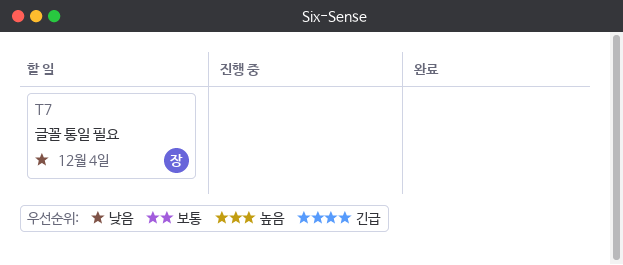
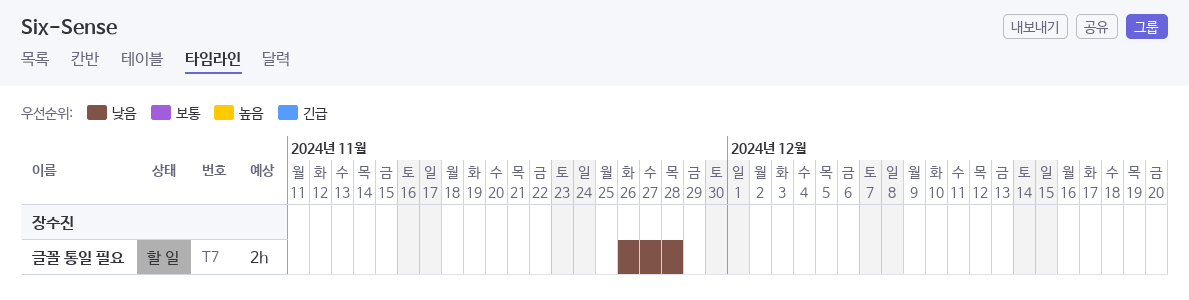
T7, due: Dec 4 -> Nov 28

